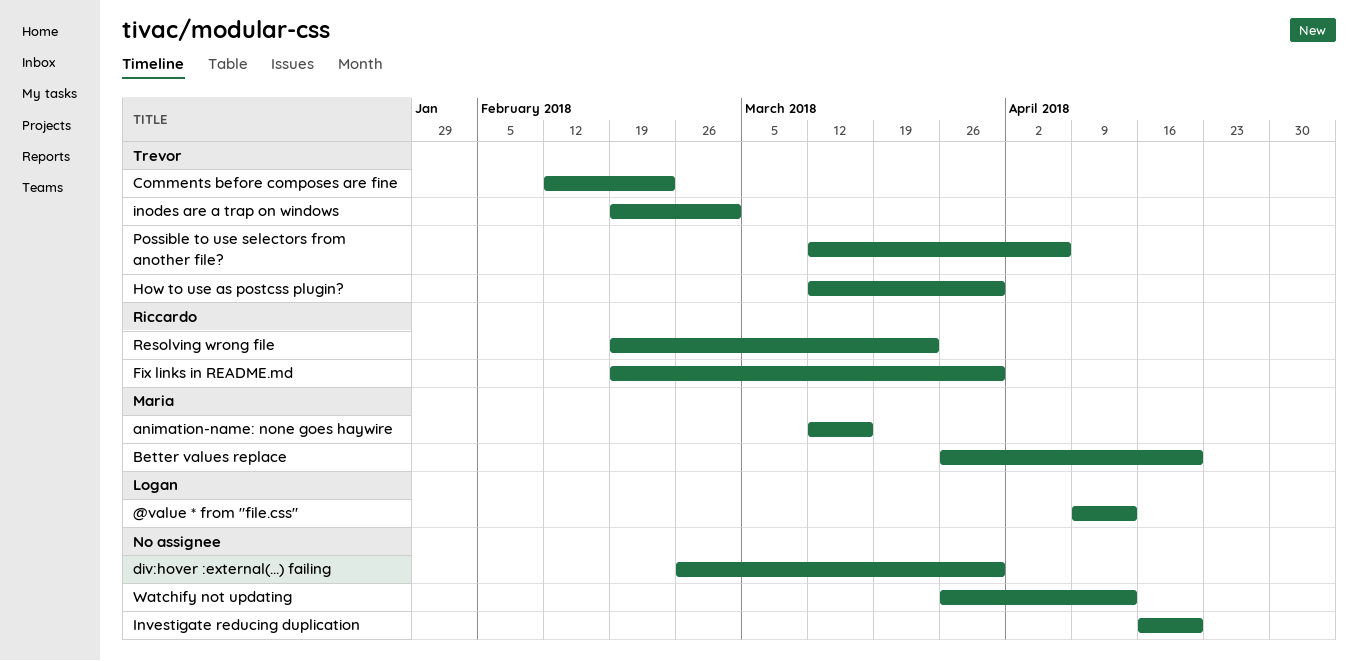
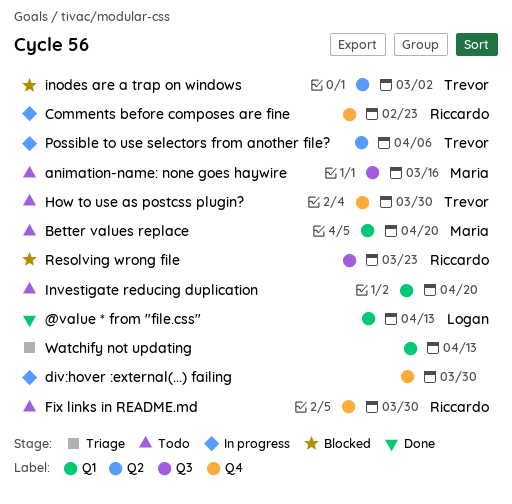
Comments before composes are fine, owner: Trevor -> Riccardo

